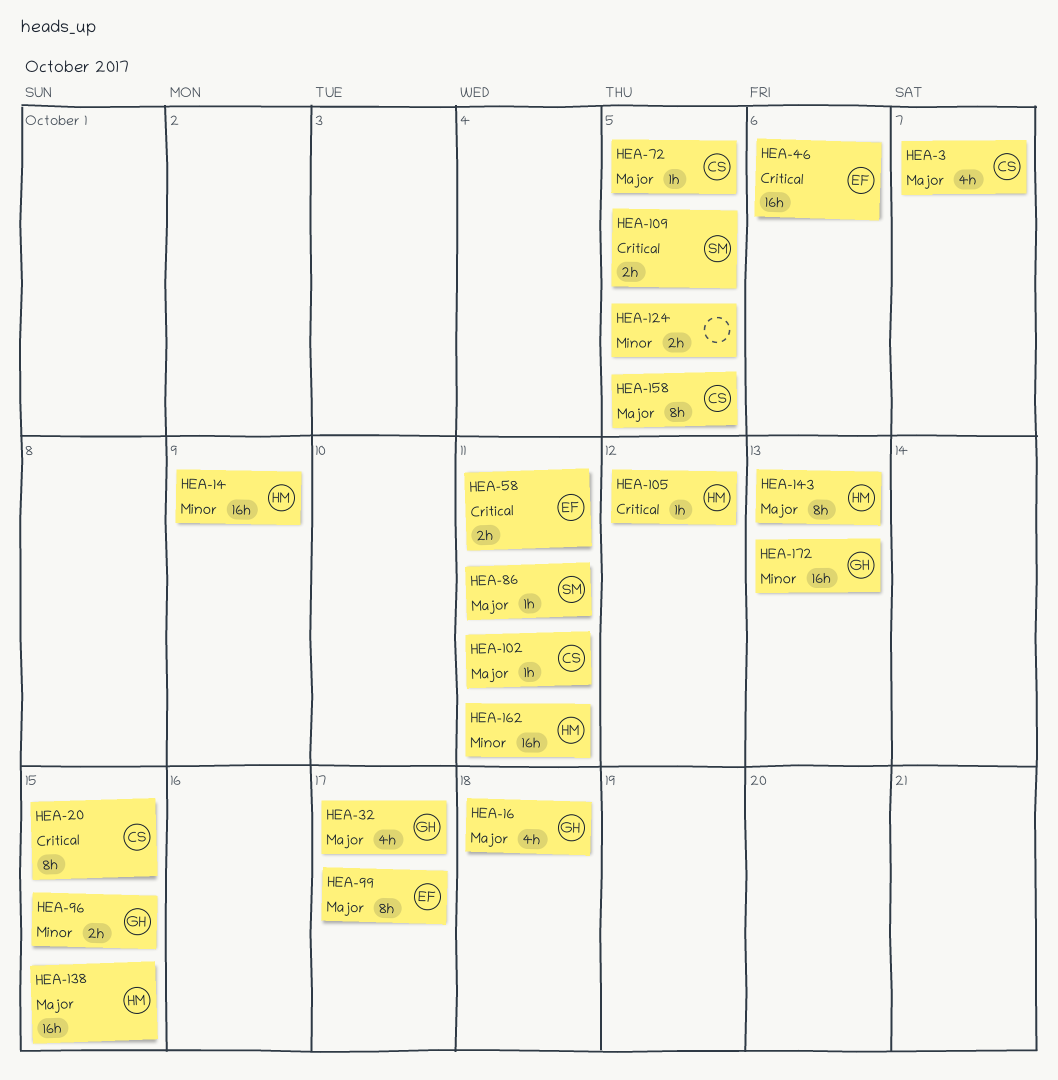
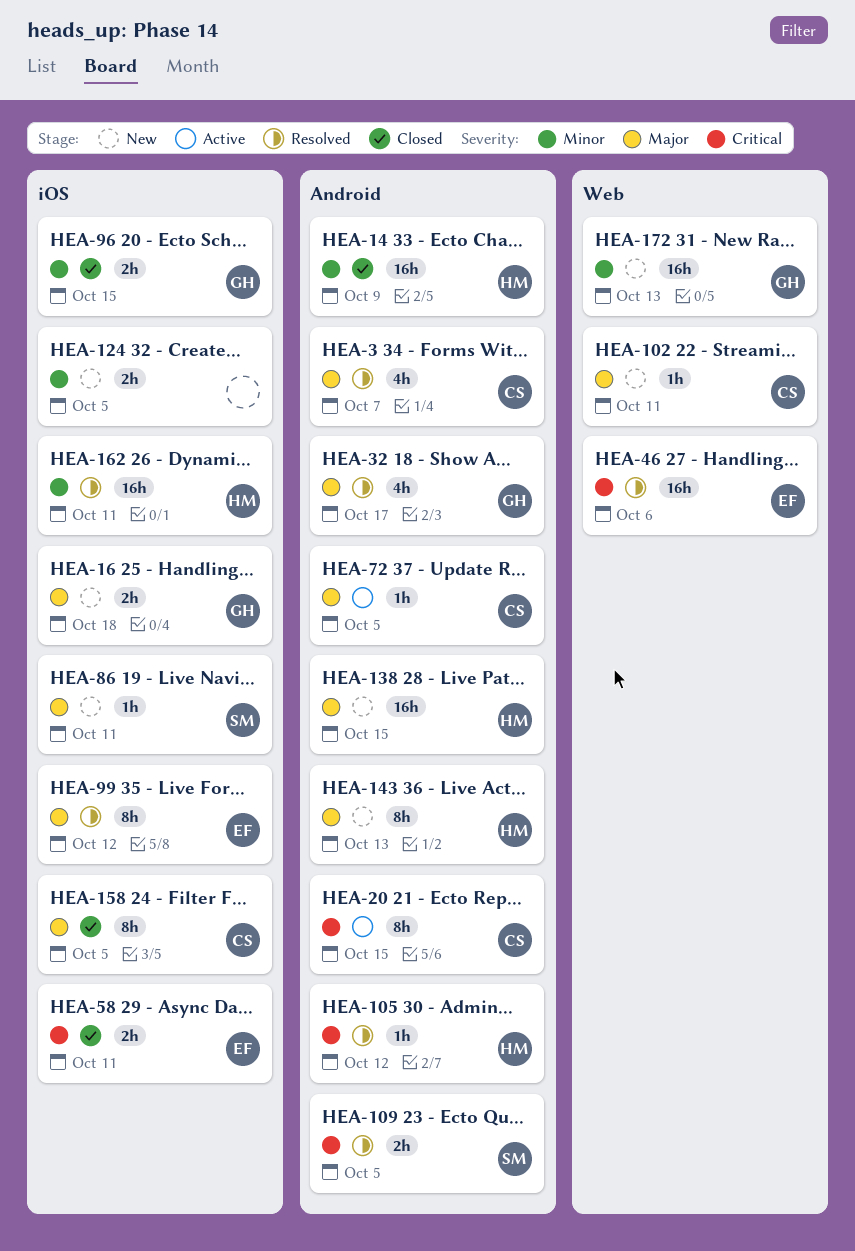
HEA-16, estimate: 4h -> 2h
HEA-99, due: Oct 17 -> Oct 12

